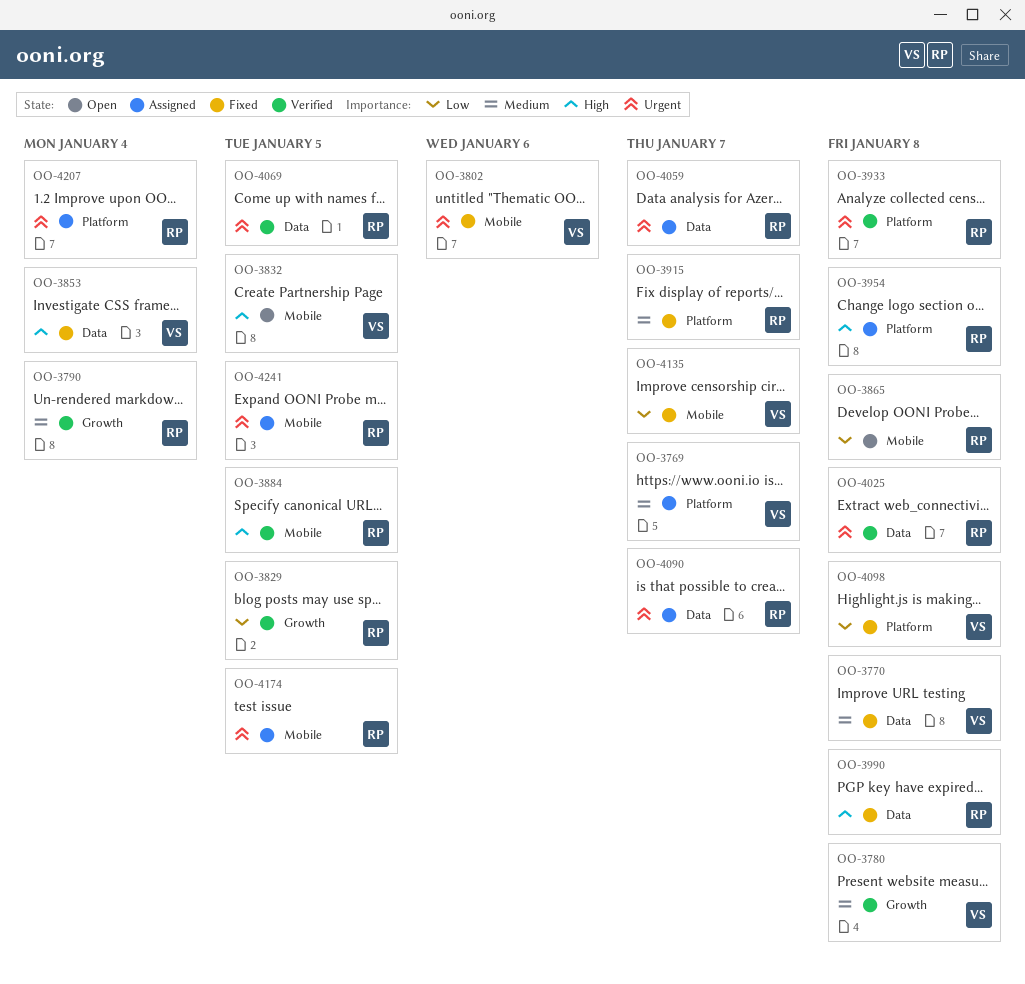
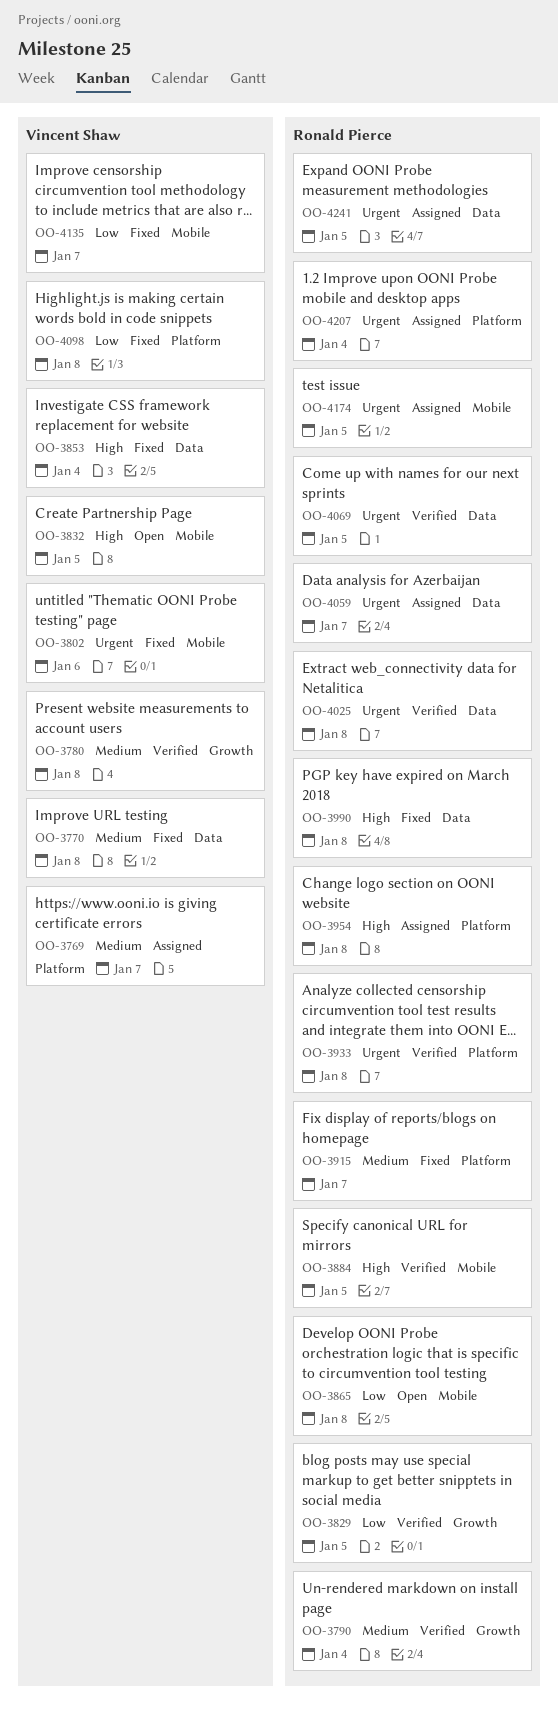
OO-4090: present -> none
OO-4241, label: Mobile -> Data

